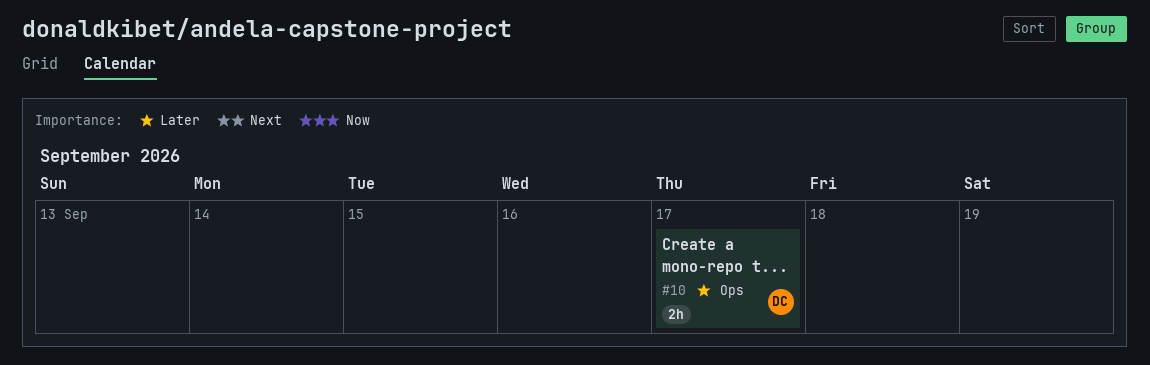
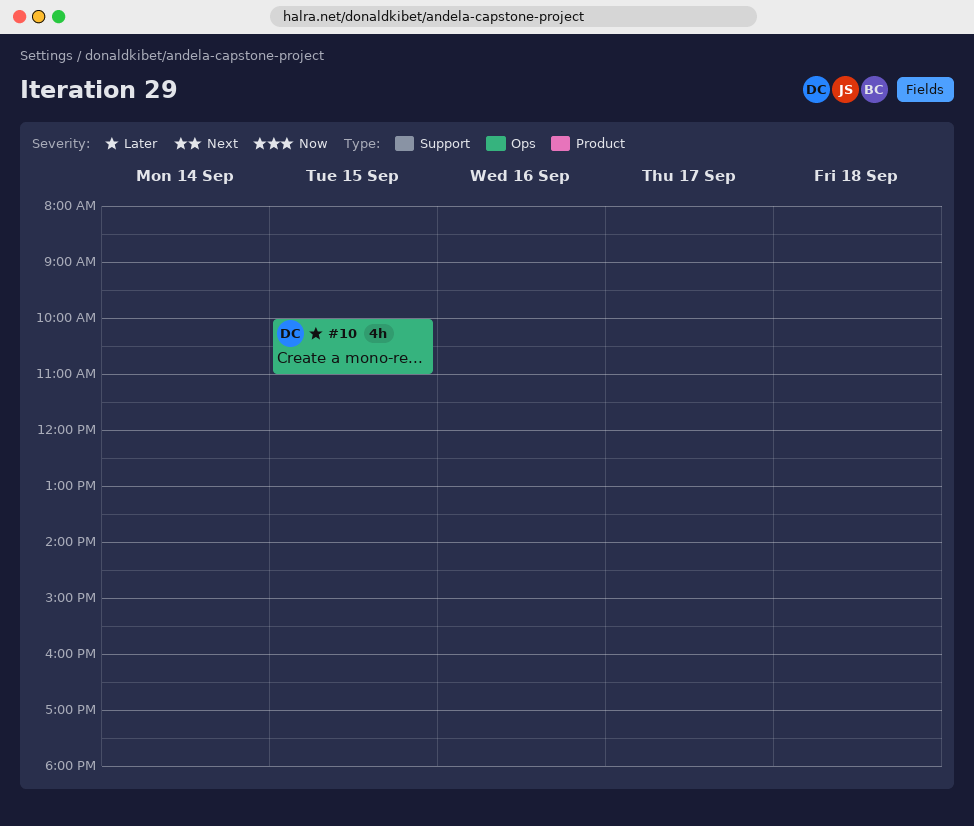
#10, estimate: 2h -> 4h
#10, day: Sep 17 -> Sep 15

